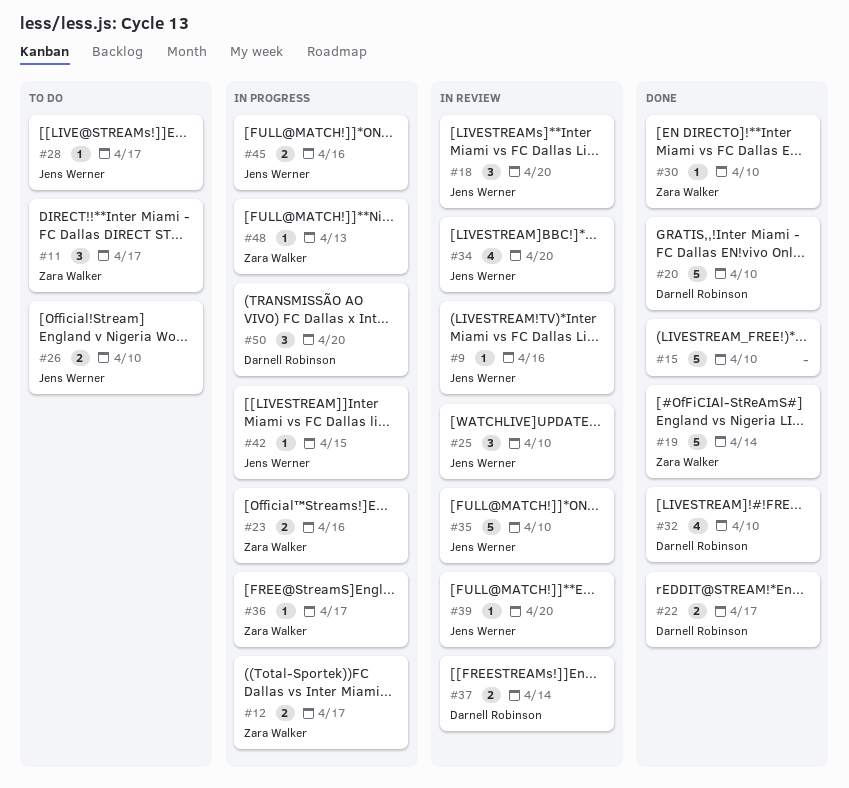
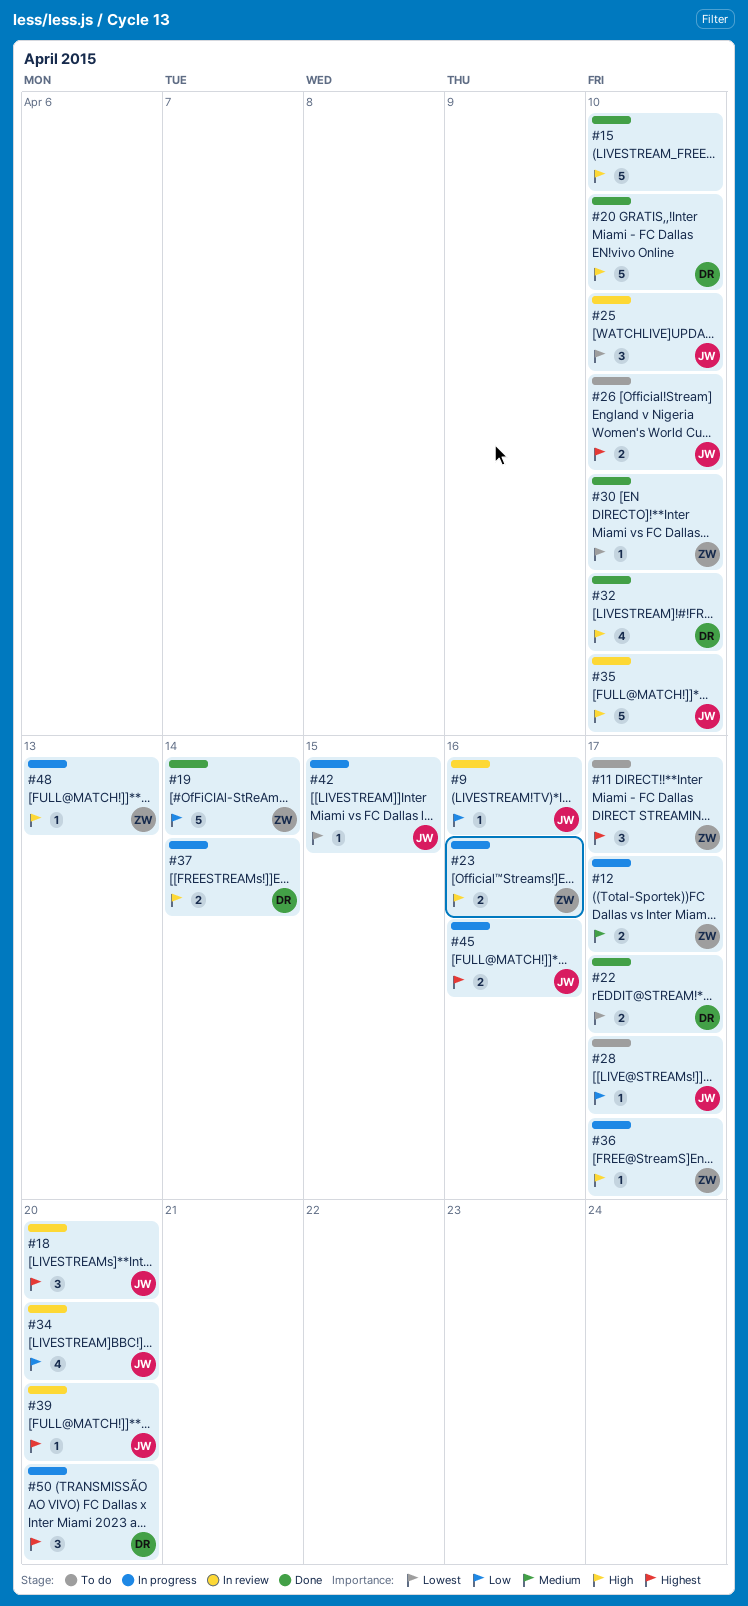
#37, status: In review -> In progress

